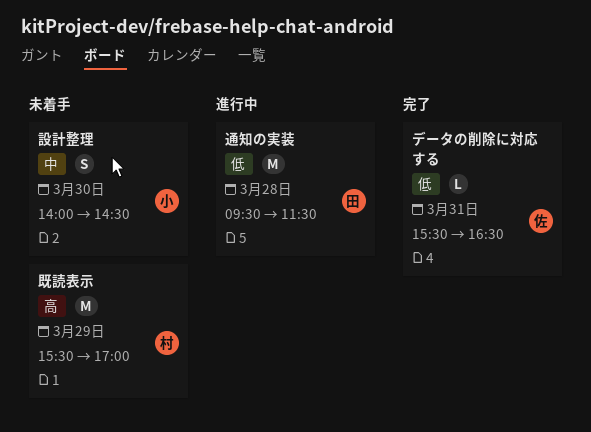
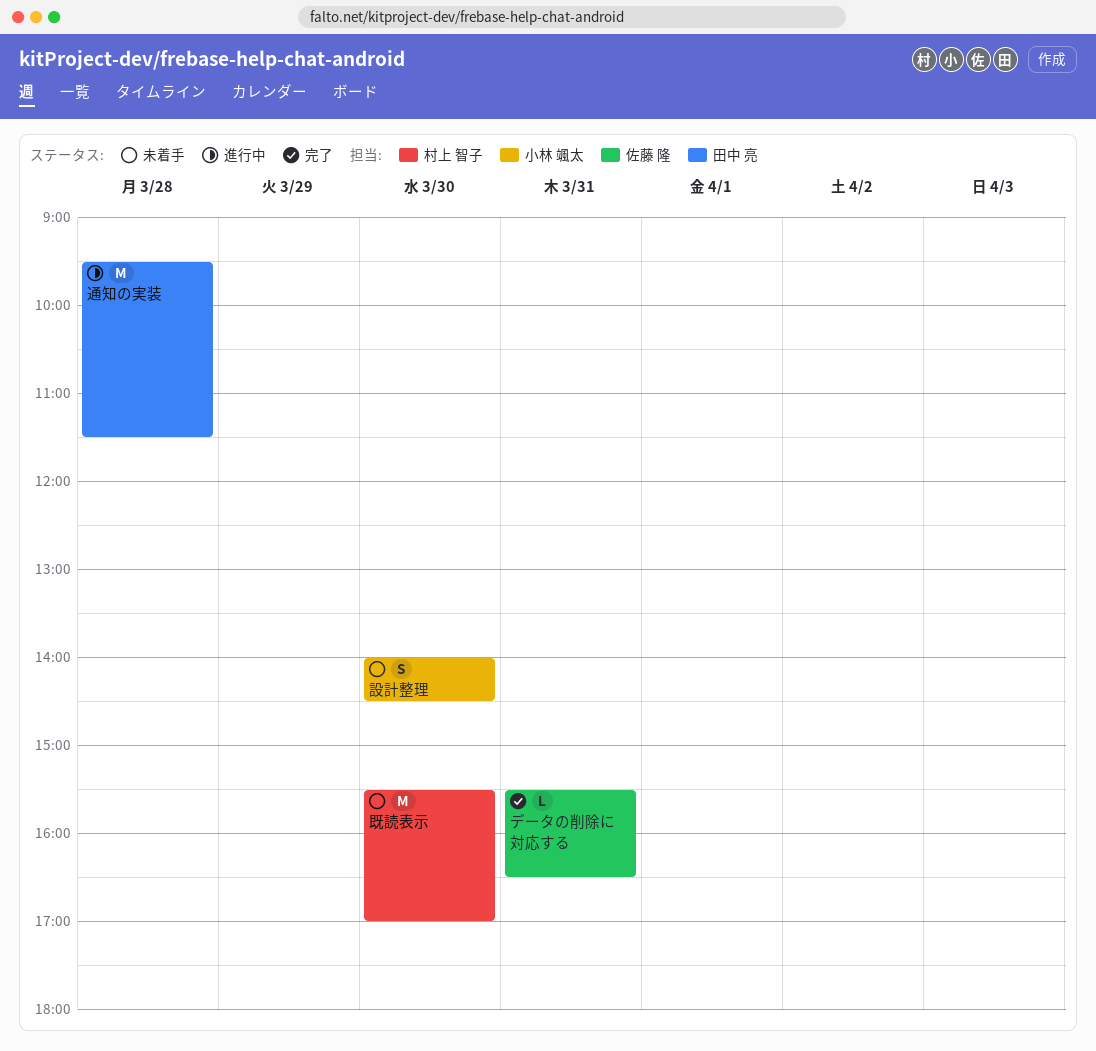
既読表示, day: Mar 29 -> Mar 30

